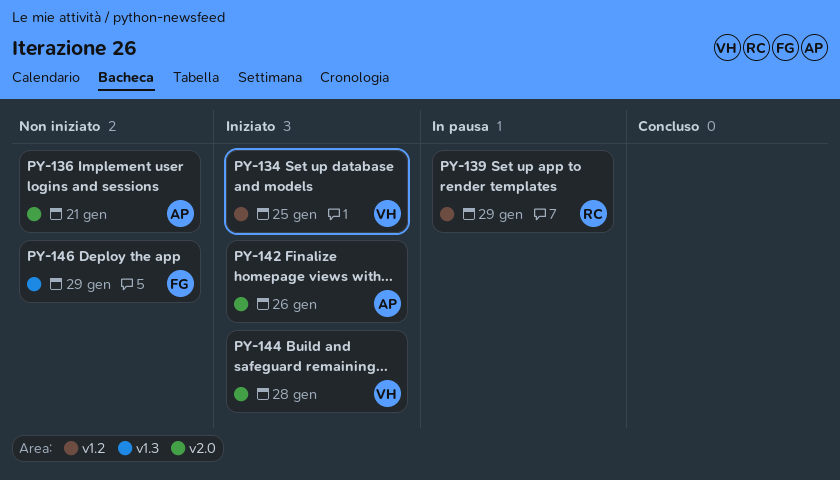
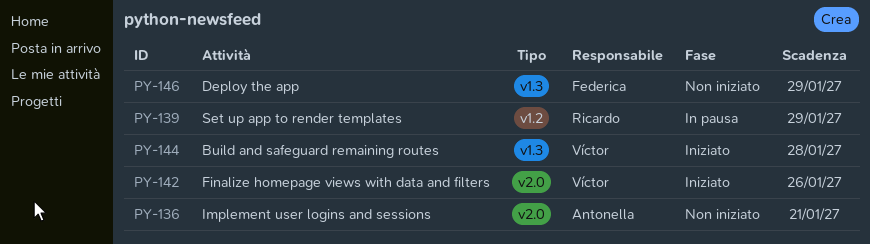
PY-134: present -> none
PY-142, owner: Antonella -> Víctor
PY-144, label: v2.0 -> v1.3

